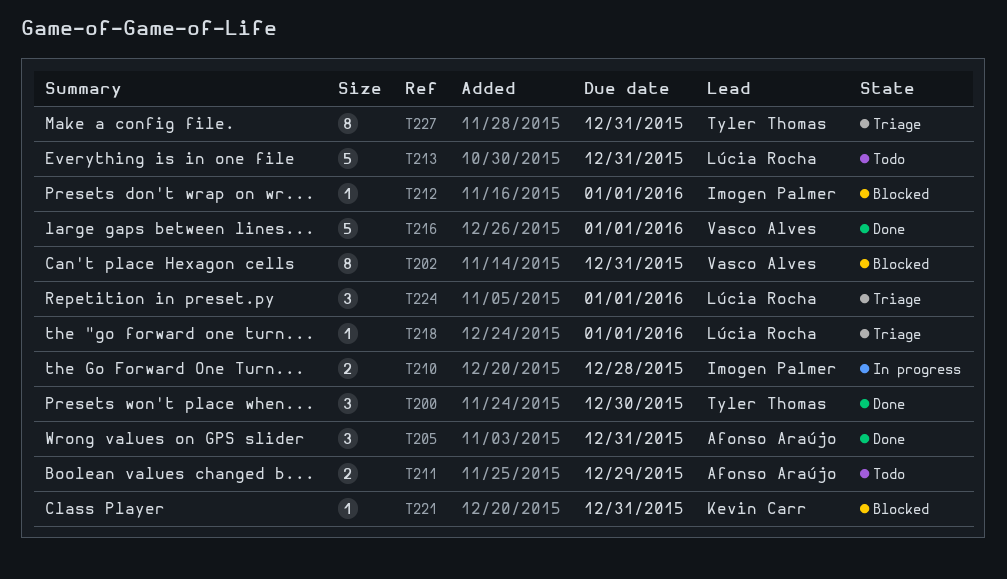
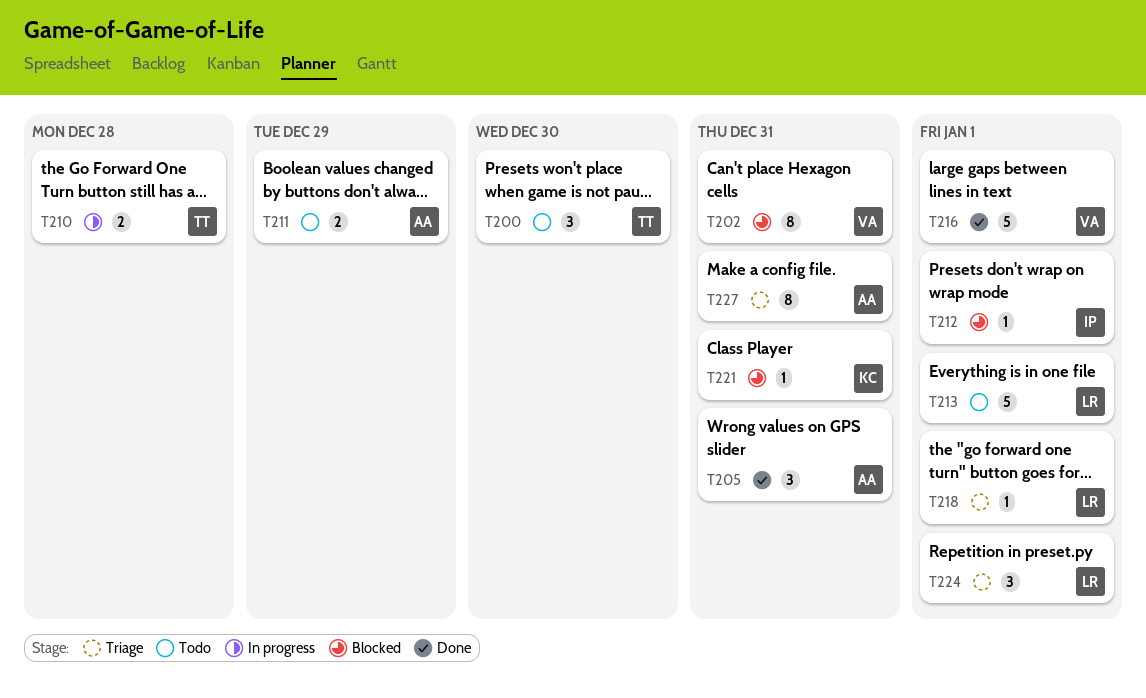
T200, status: Done -> Todo
T210, owner: Imogen Palmer -> Tyler Thomas
T213, due: Dec 31 -> Jan 1
T227, owner: Tyler Thomas -> Afonso Araújo

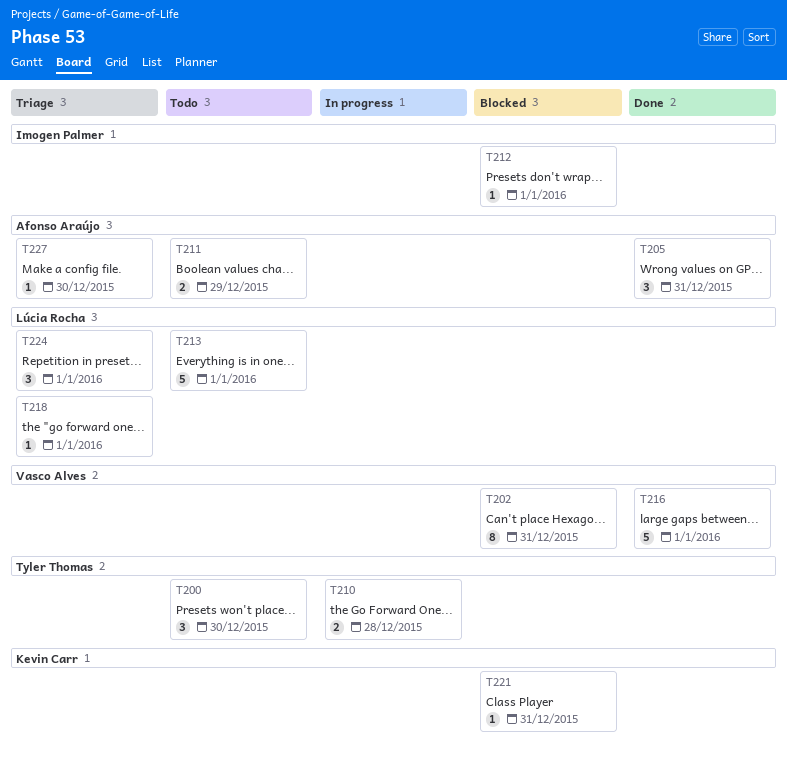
T227, estimate: 8 -> 1
T227, due: Dec 31 -> Dec 30

